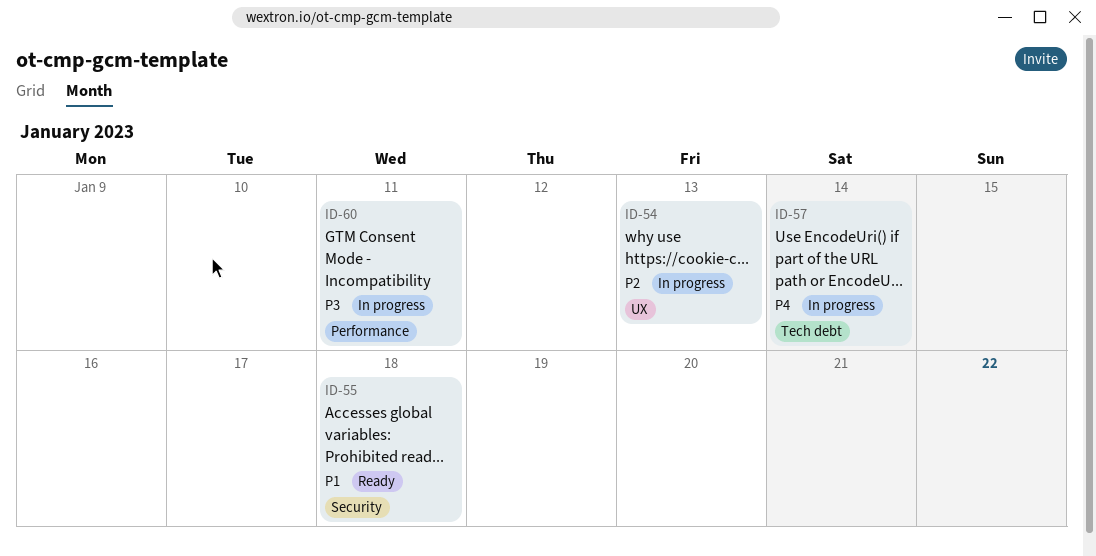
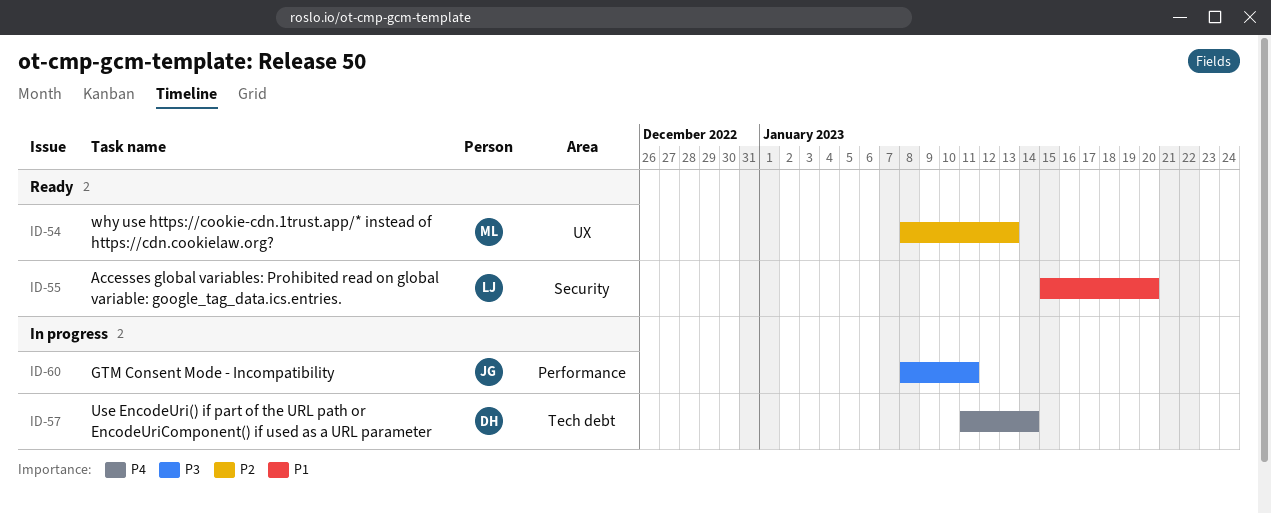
ID-54, status: In progress -> Ready
ID-55, due: Jan 18 -> Jan 20

